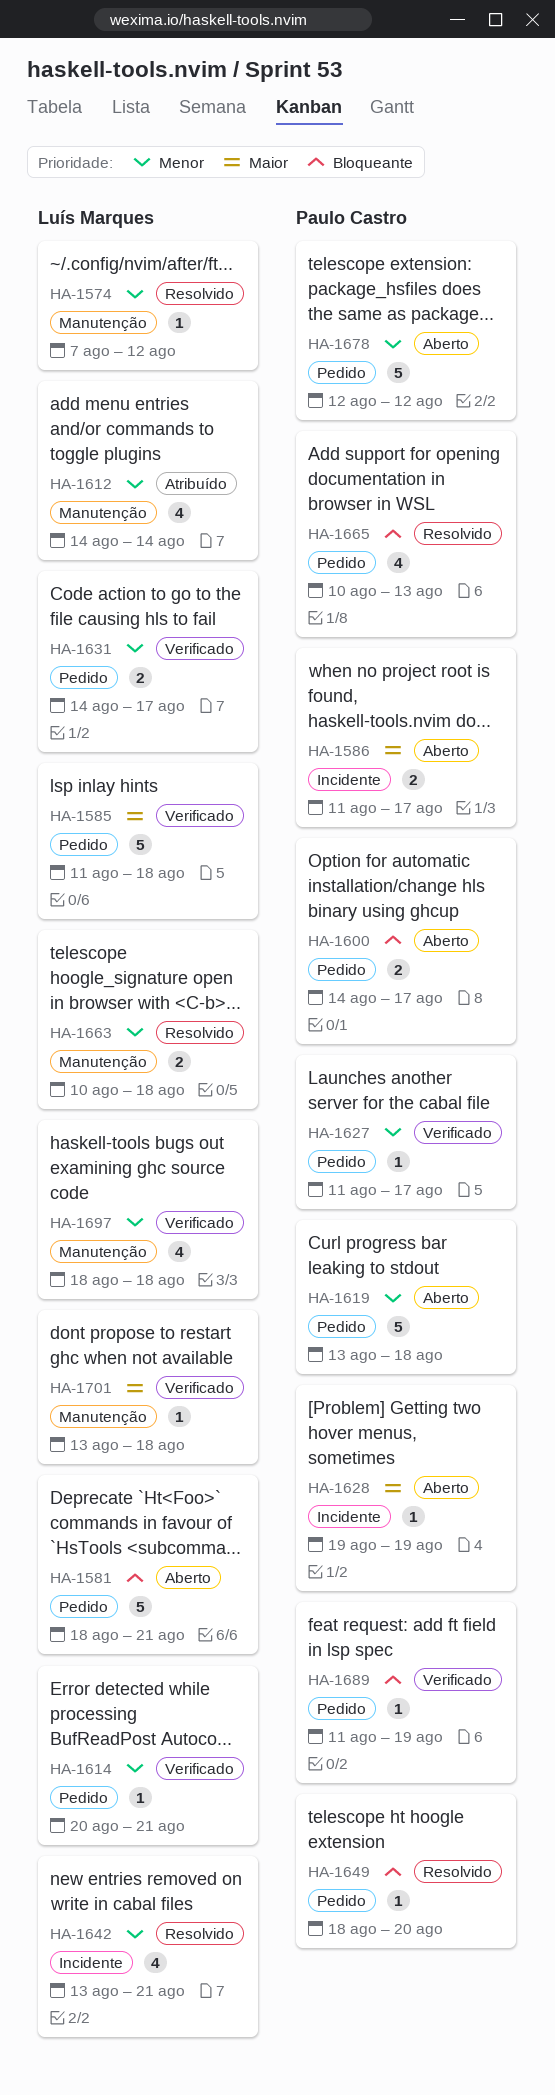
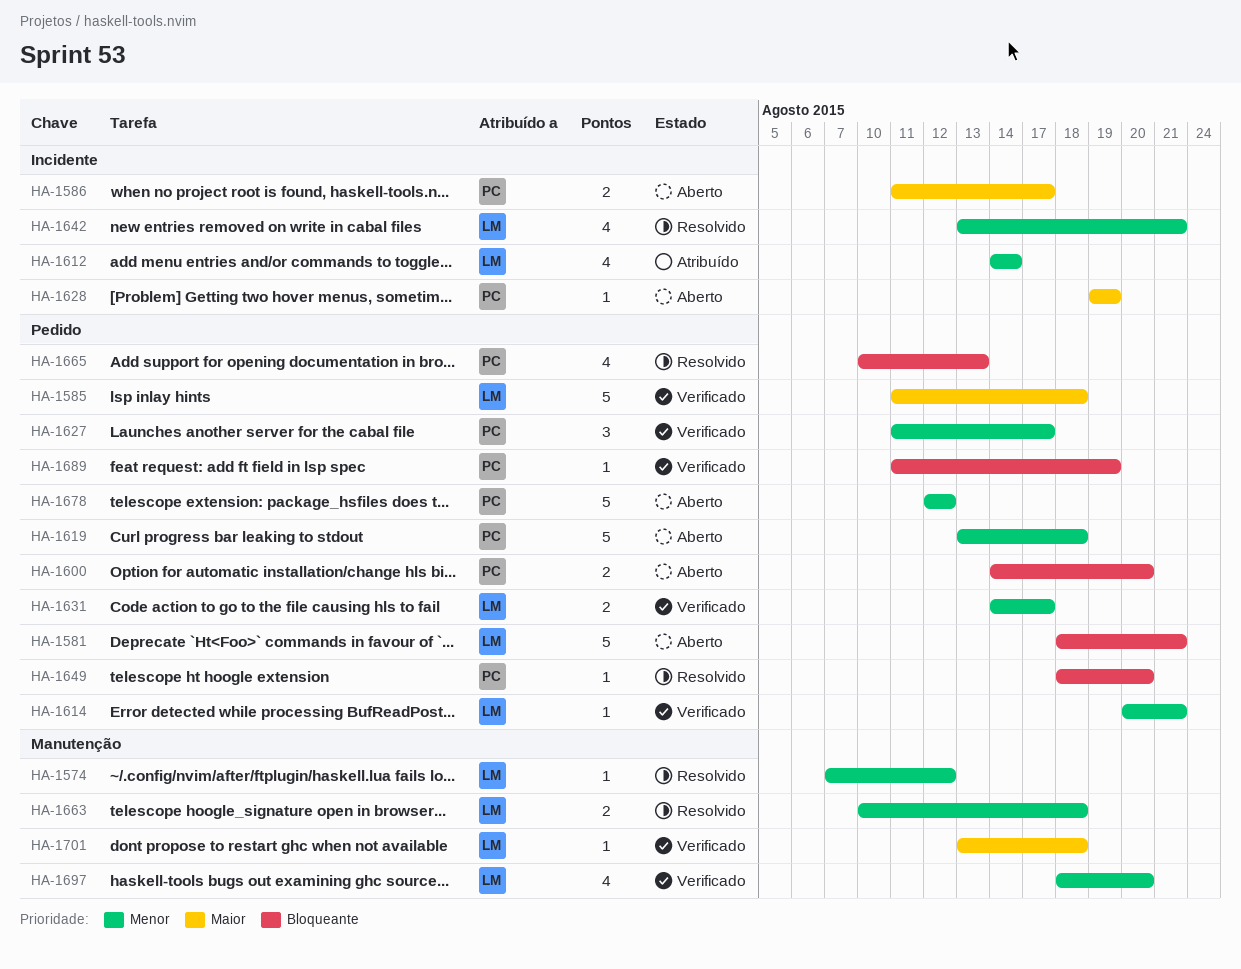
HA-1600, due: Aug 17 -> Aug 20
HA-1612, label: Manutenção -> Incidente
HA-1627, estimate: 1 -> 3
HA-1697, due: Aug 18 -> Aug 20

